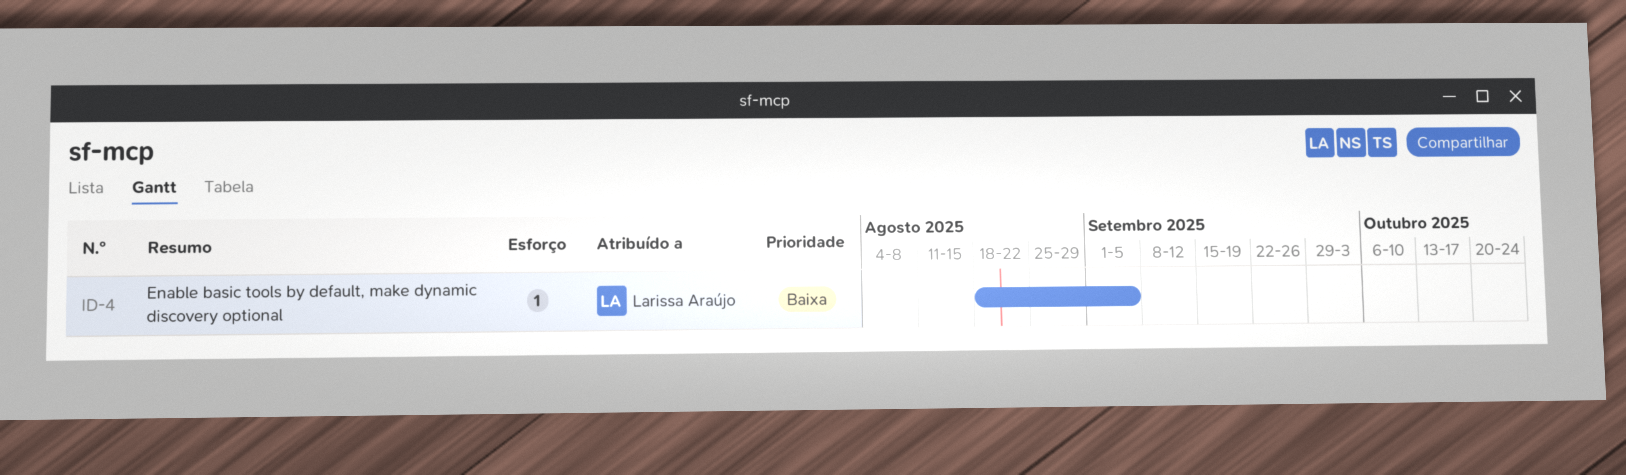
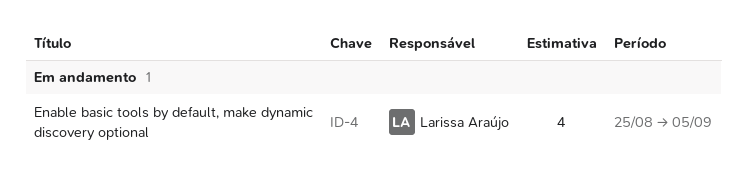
ID-4, estimate: 1 -> 4
ID-4, start: Aug 18 -> Aug 25

